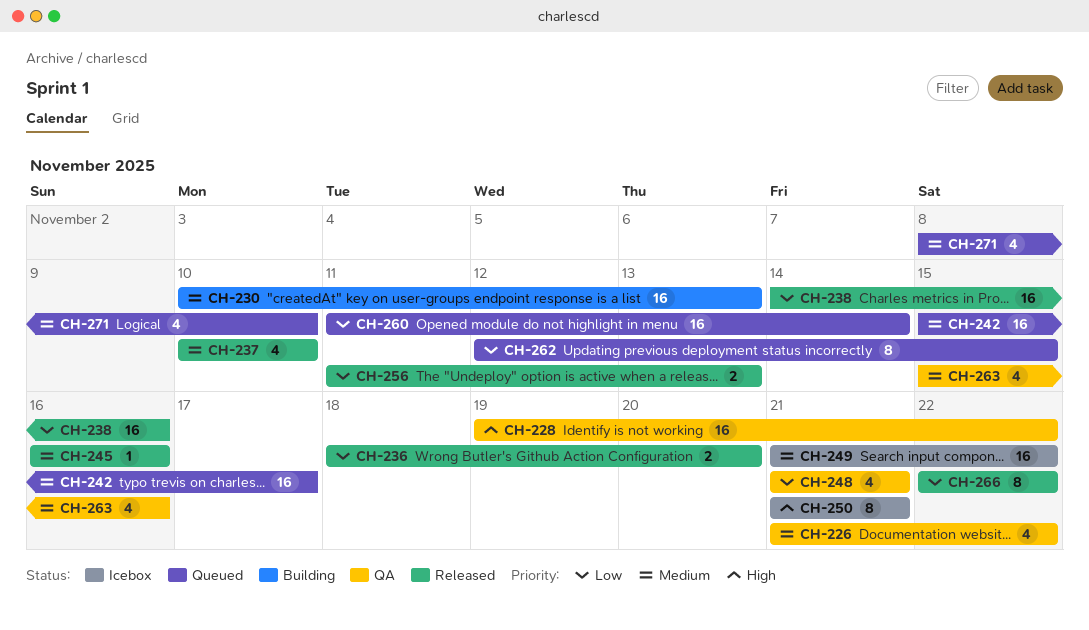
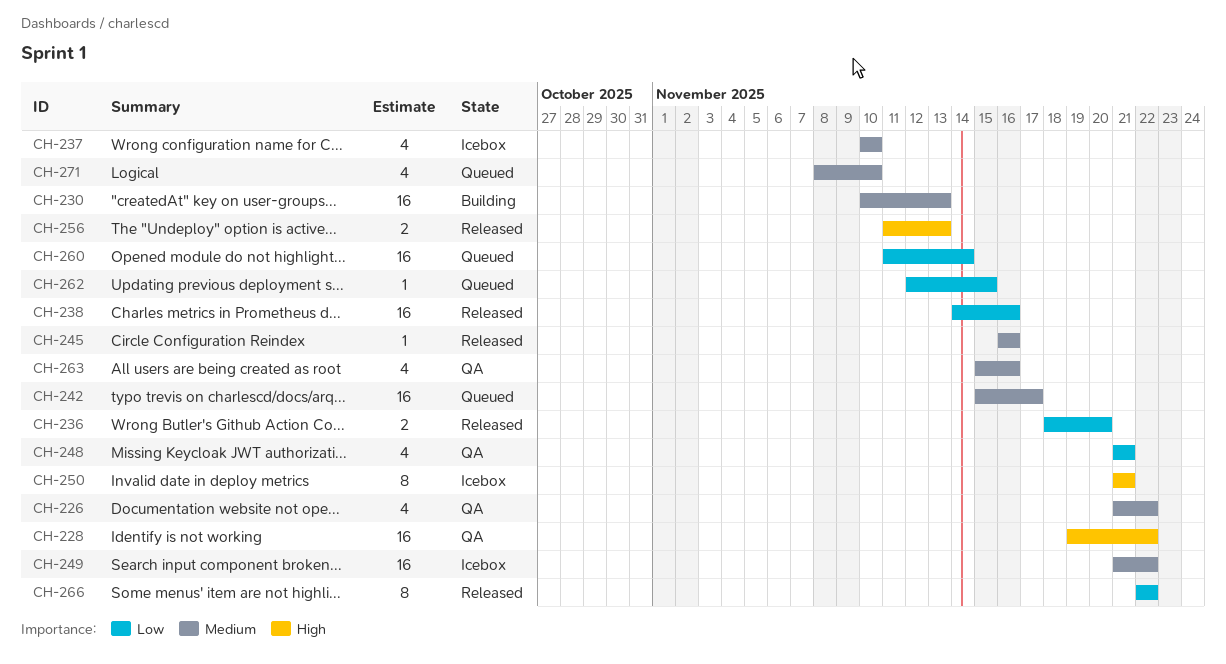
CH-237, status: Released -> Icebox
CH-256, priority: Low -> High
CH-262, estimate: 8 -> 1

